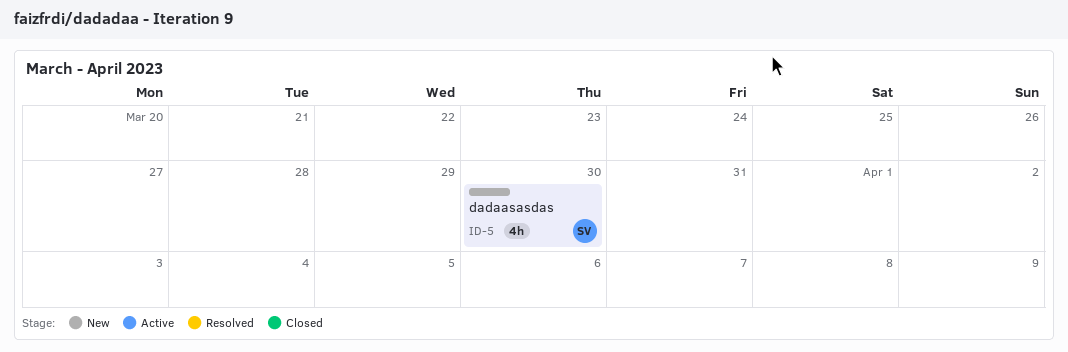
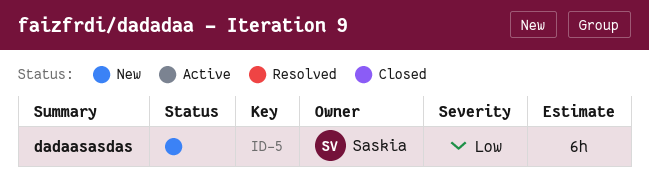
ID-5, estimate: 4h -> 6h

